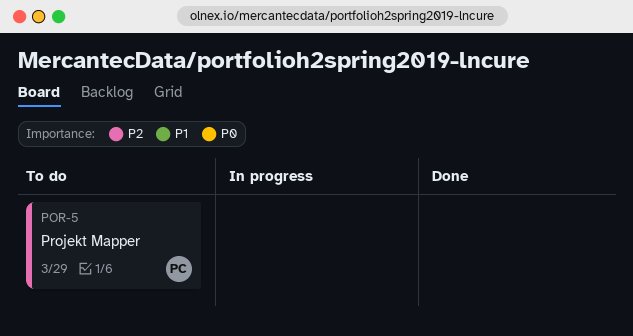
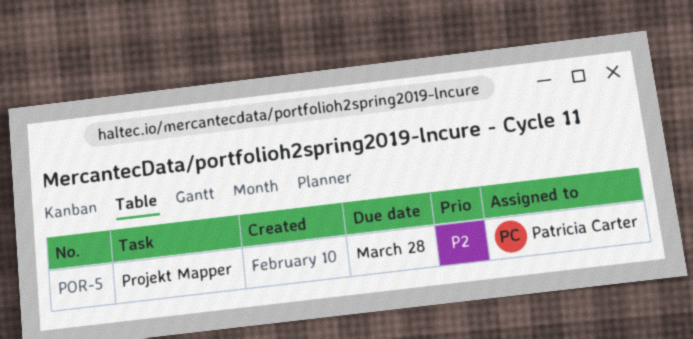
POR-5, due: Mar 29 -> Mar 28

